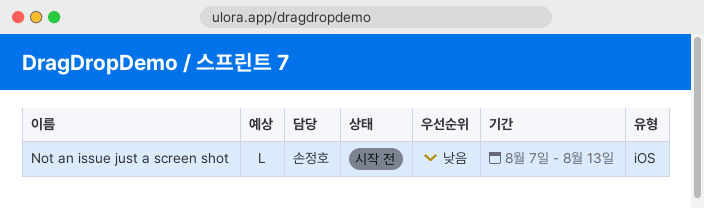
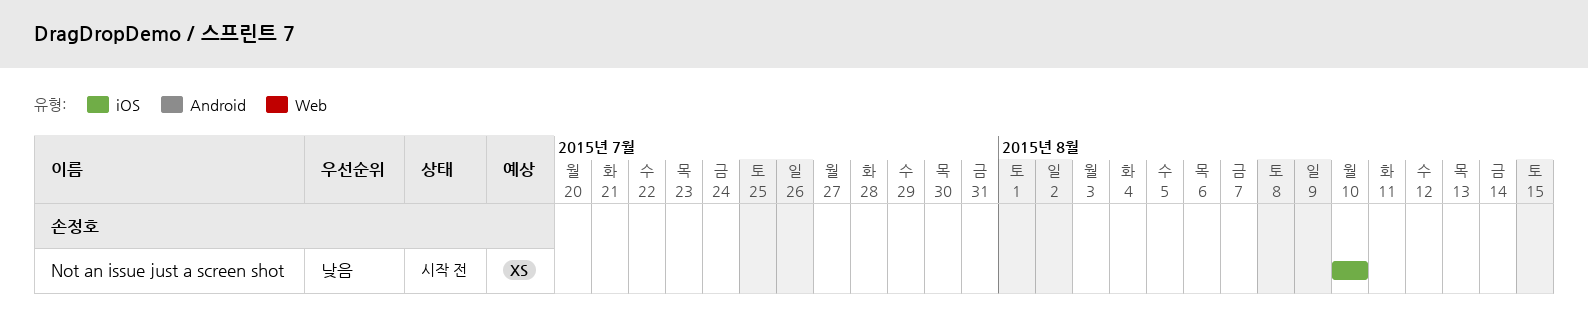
Not an issue just a screen shot, estimate: L -> XS
Not an issue just a screen shot, start: Aug 7 -> Aug 10
Not an issue just a screen shot, due: Aug 13 -> Aug 10

